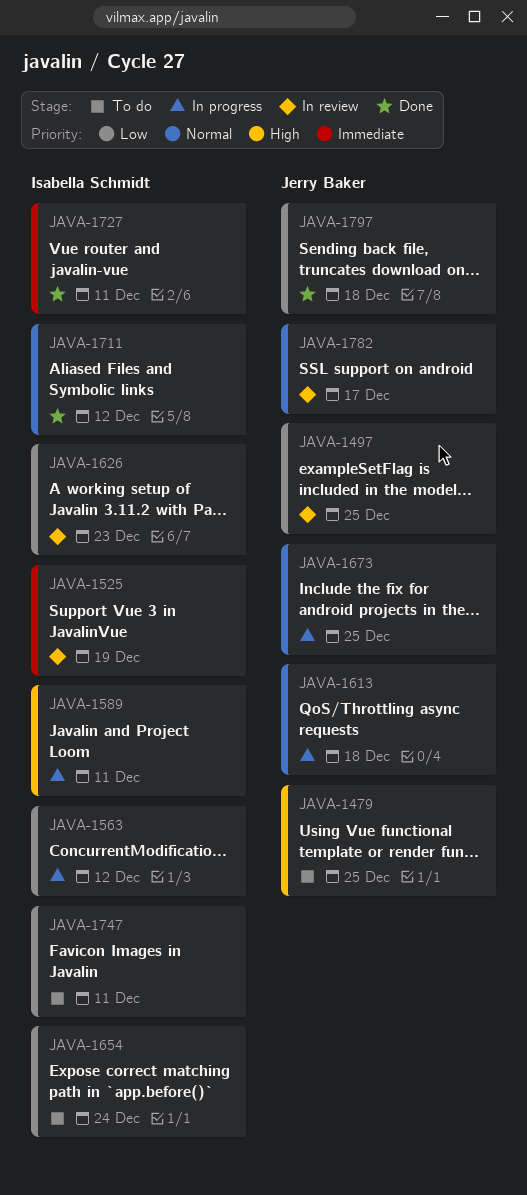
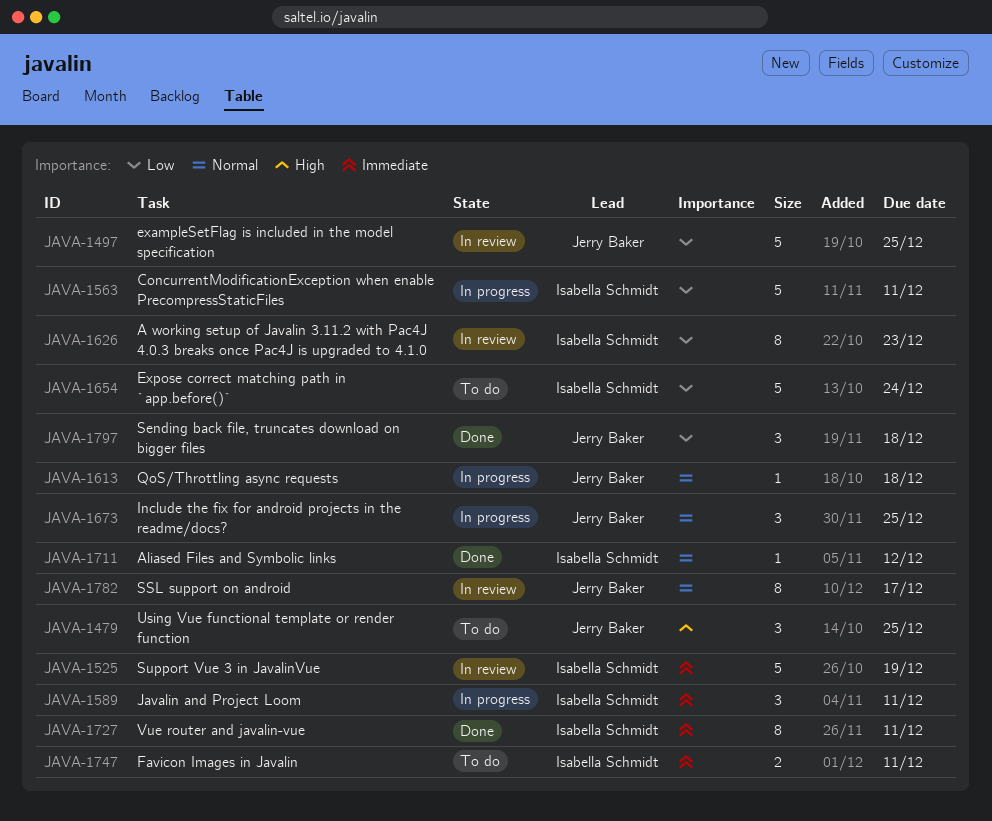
JAVA-1563, due: Dec 12 -> Dec 11
JAVA-1589, priority: High -> Immediate
JAVA-1747, priority: Low -> Immediate

